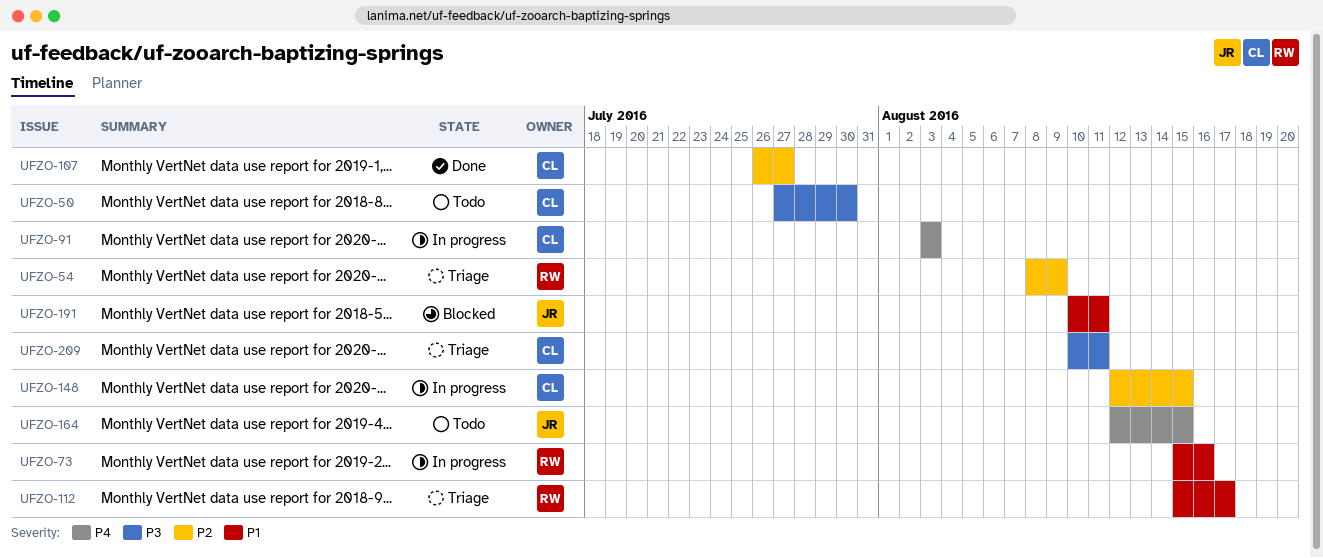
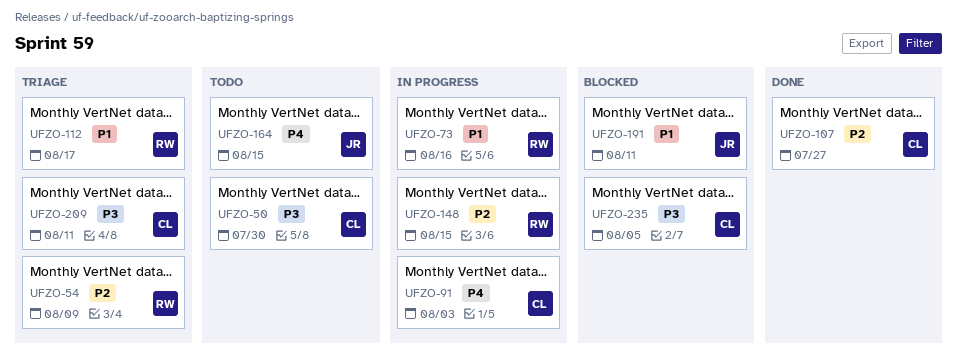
UFZO-148, owner: CL -> RW
UFZO-235: none -> present

